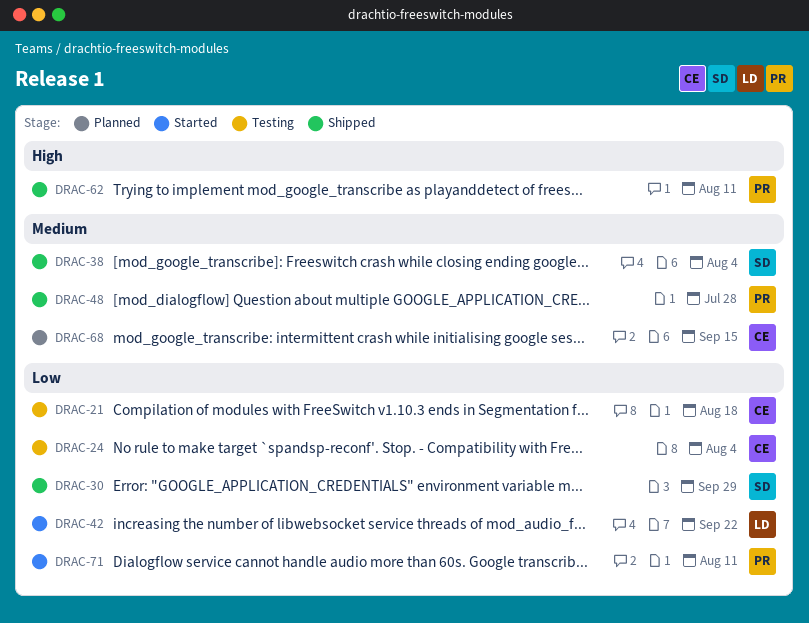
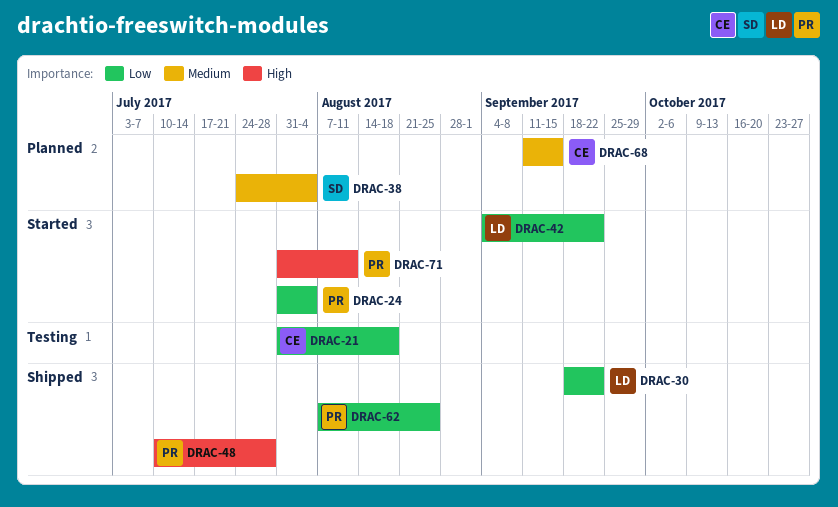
DRAC-24, status: Testing -> Started
DRAC-24, owner: CE -> PR
DRAC-30, owner: SD -> LD
DRAC-30, due: Sep 29 -> Sep 22
DRAC-38, status: Shipped -> Planned
DRAC-48, priority: Medium -> High
DRAC-62, priority: High -> Low
DRAC-62, due: Aug 11 -> Aug 25
DRAC-71, priority: Low -> High

